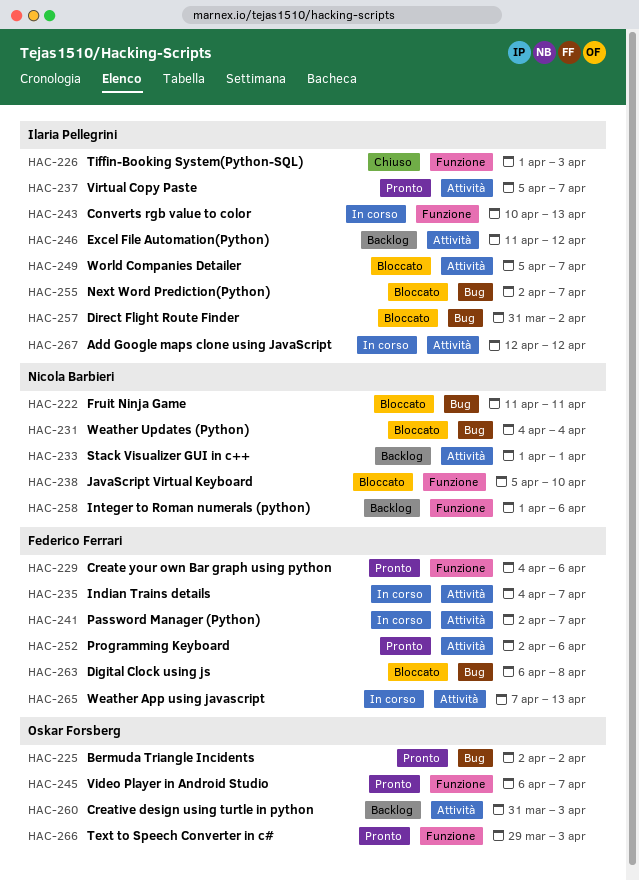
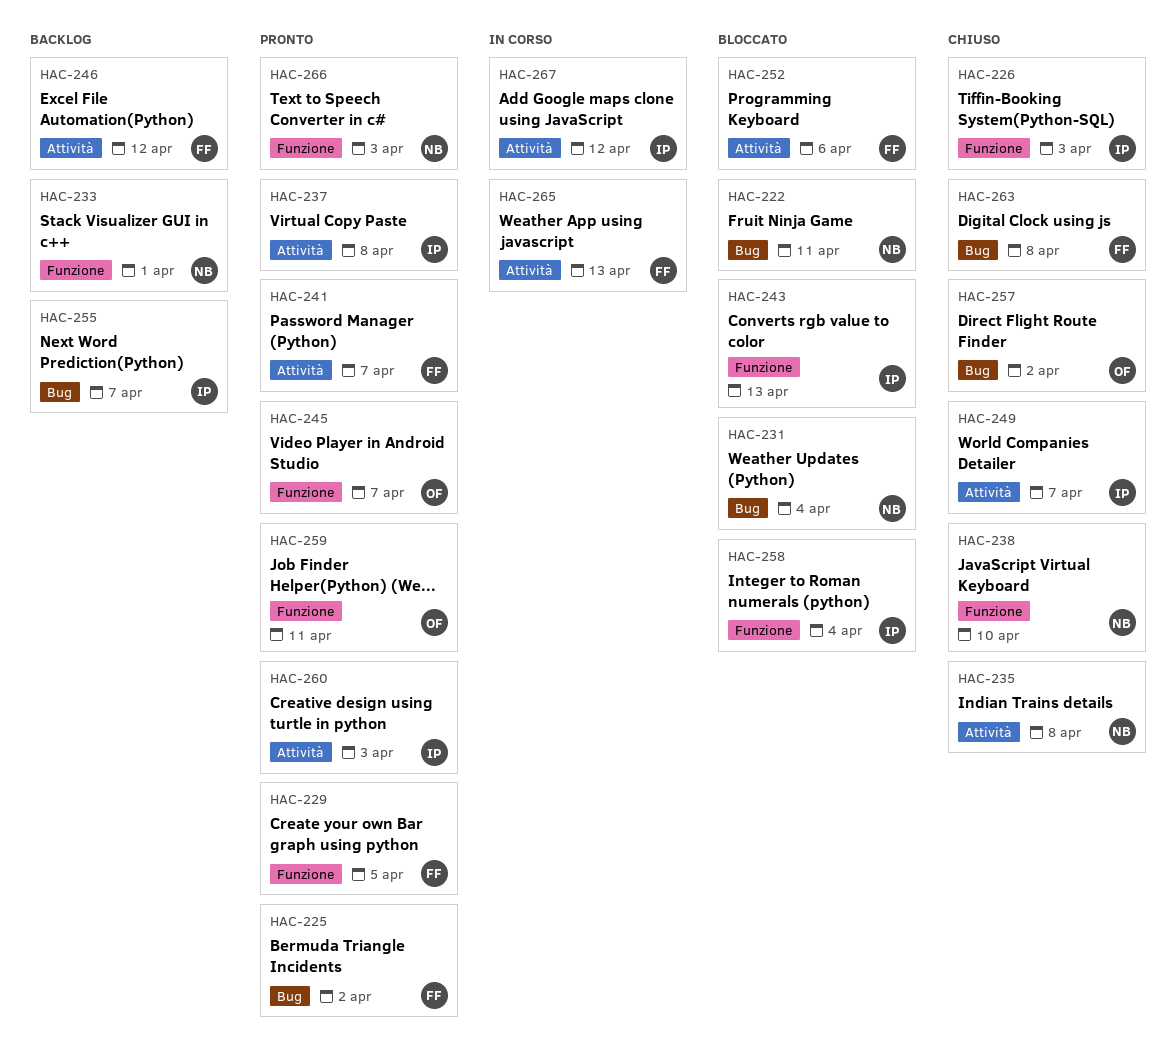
HAC-225, owner: Oskar Forsberg -> Federico Ferrari
HAC-229, due: Apr 6 -> Apr 5
HAC-233, label: Attività -> Funzione
HAC-235, status: In corso -> Chiuso
HAC-235, owner: Federico Ferrari -> Nicola Barbieri
HAC-235, due: Apr 7 -> Apr 8
HAC-237, due: Apr 7 -> Apr 8
HAC-238, status: Bloccato -> Chiuso
HAC-241, status: In corso -> Pronto
HAC-243, status: In corso -> Bloccato
HAC-246, owner: Ilaria Pellegrini -> Federico Ferrari
HAC-249, status: Bloccato -> Chiuso
HAC-252, status: Pronto -> Bloccato
HAC-255, status: Bloccato -> Backlog
HAC-257, status: Bloccato -> Chiuso
HAC-257, owner: Ilaria Pellegrini -> Oskar Forsberg
HAC-258, status: Backlog -> Bloccato
HAC-258, owner: Nicola Barbieri -> Ilaria Pellegrini
HAC-258, due: Apr 6 -> Apr 4
HAC-259: none -> present
HAC-260, status: Backlog -> Pronto
HAC-260, owner: Oskar Forsberg -> Ilaria Pellegrini
HAC-263, status: Bloccato -> Chiuso
HAC-266, owner: Oskar Forsberg -> Nicola Barbieri

